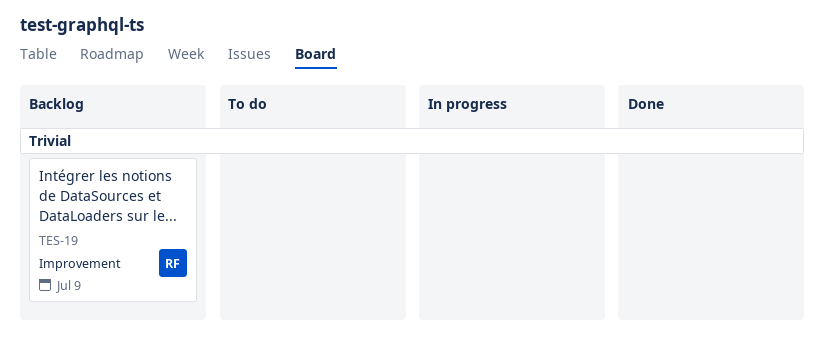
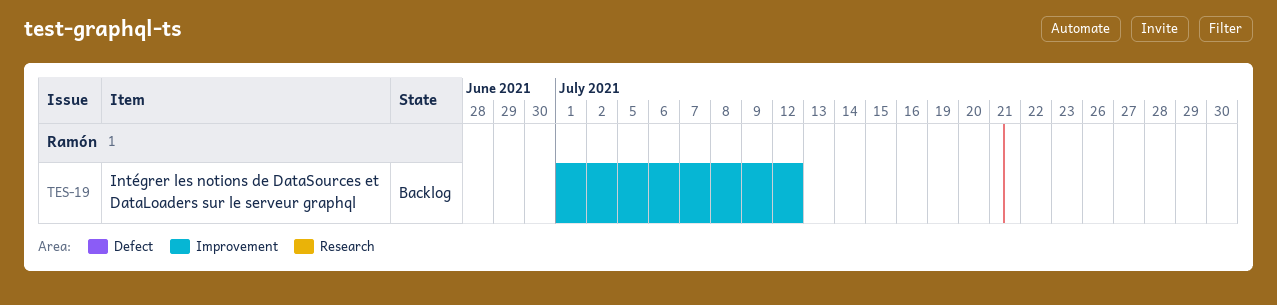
TES-19, due: Jul 9 -> Jul 12

